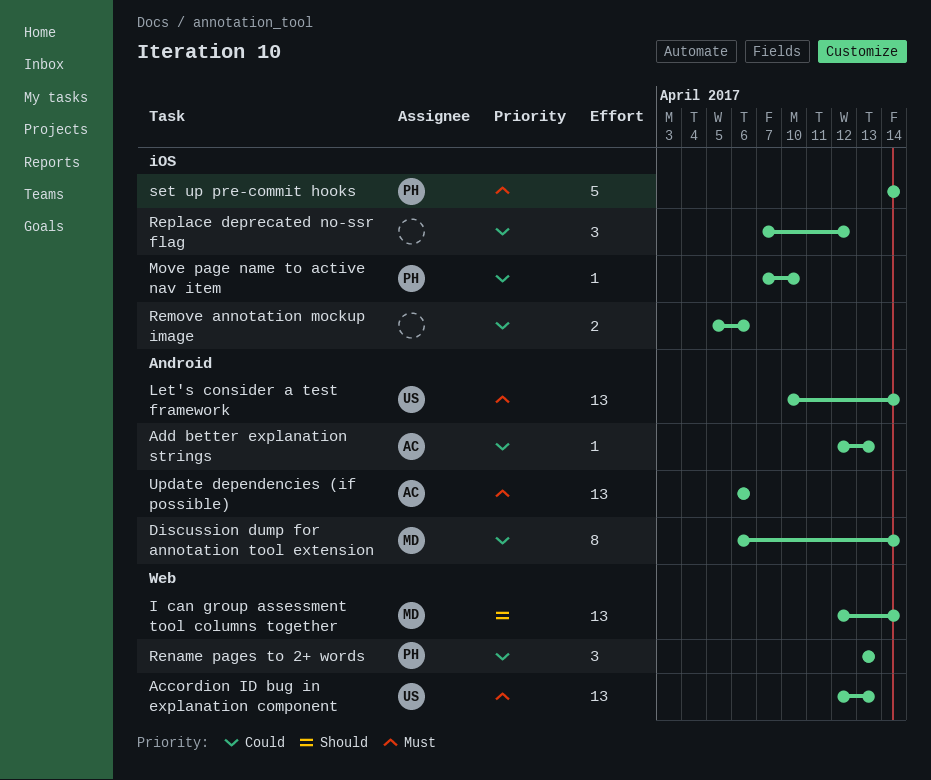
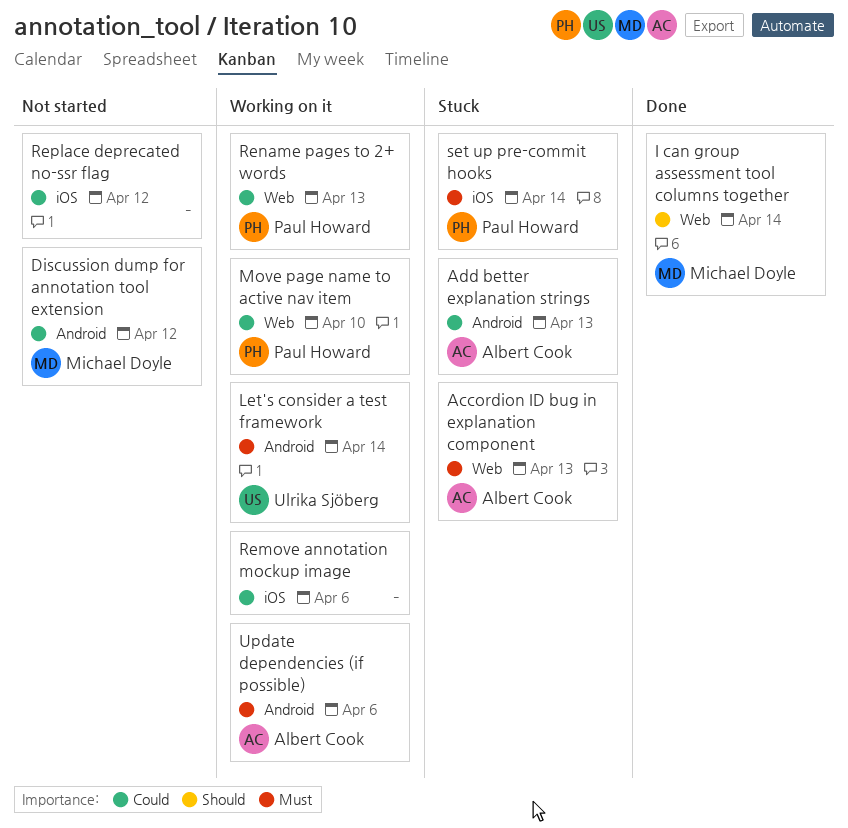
Accordion ID bug in explanation component, owner: Ulrika Sjöberg -> Albert Cook
Discussion dump for annotation tool extension, due: Apr 14 -> Apr 12
Move page name to active nav item, label: iOS -> Web

